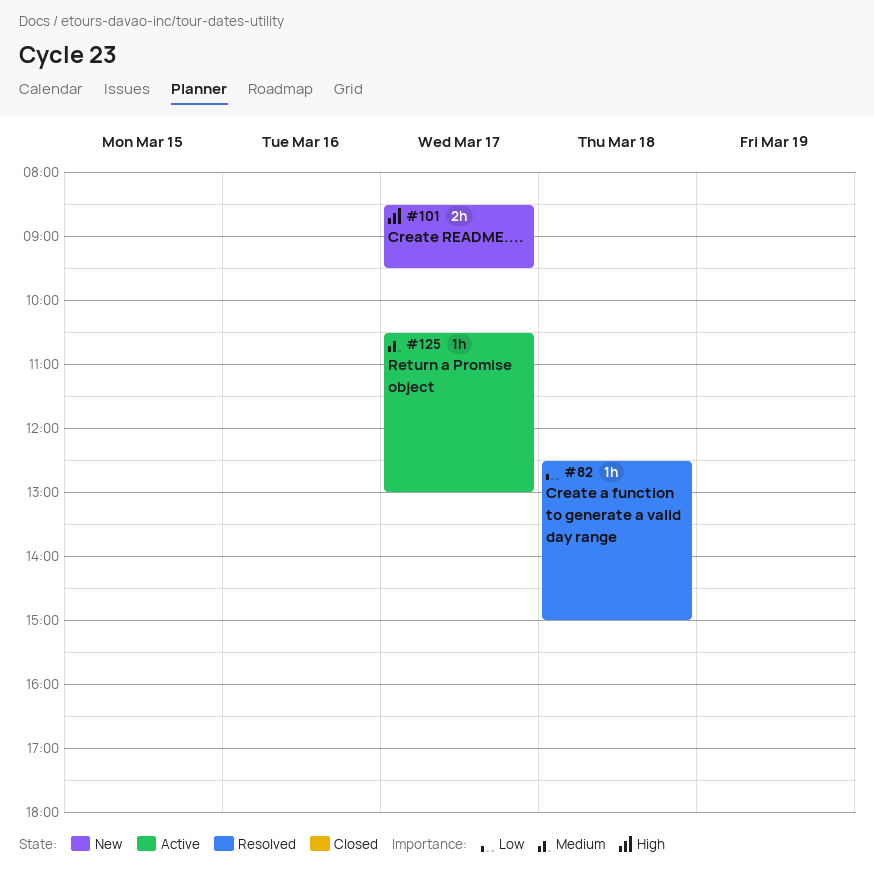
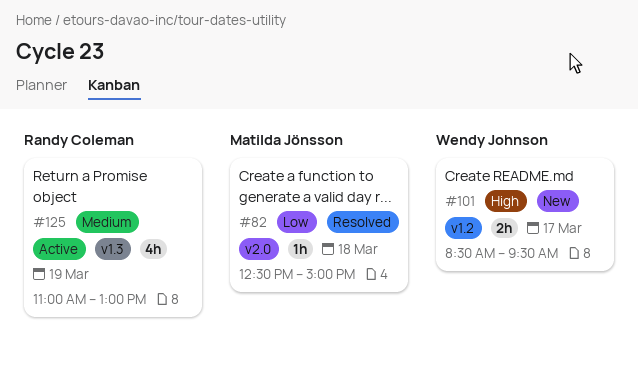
#125, estimate: 1h -> 4h
#125, day: Mar 17 -> Mar 19
#125, begins: 10:30 -> 11:00

